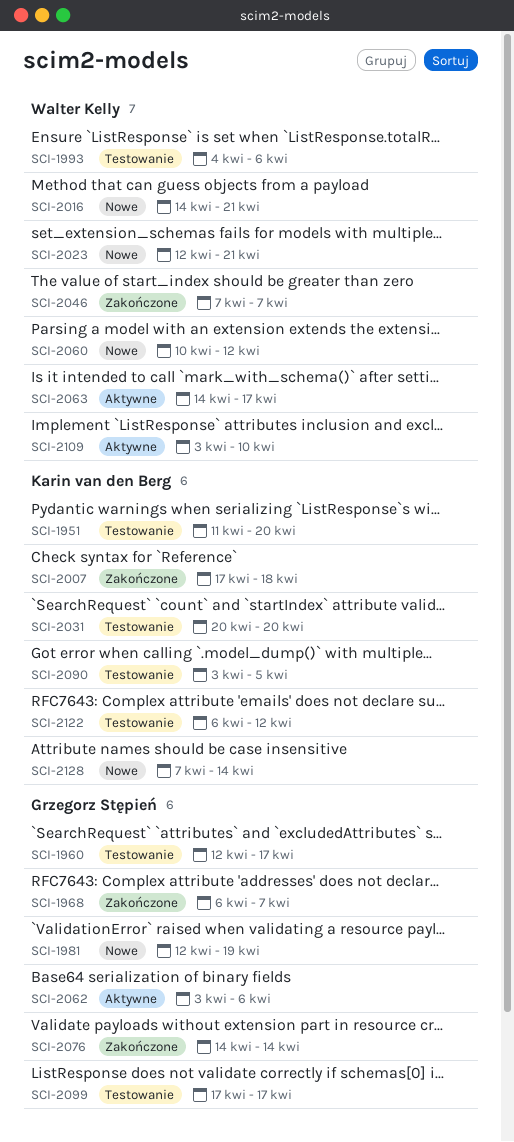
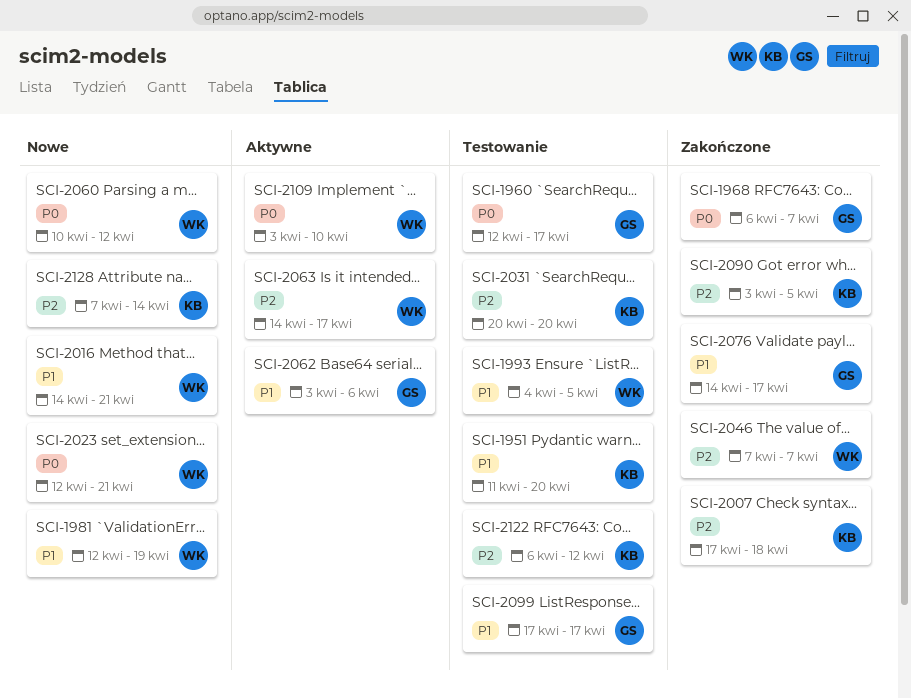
SCI-1981, owner: Grzegorz Stępień -> Walter Kelly
SCI-1993, due: Apr 6 -> Apr 5
SCI-2076, due: Apr 14 -> Apr 17
SCI-2090, status: Testowanie -> Zakończone

